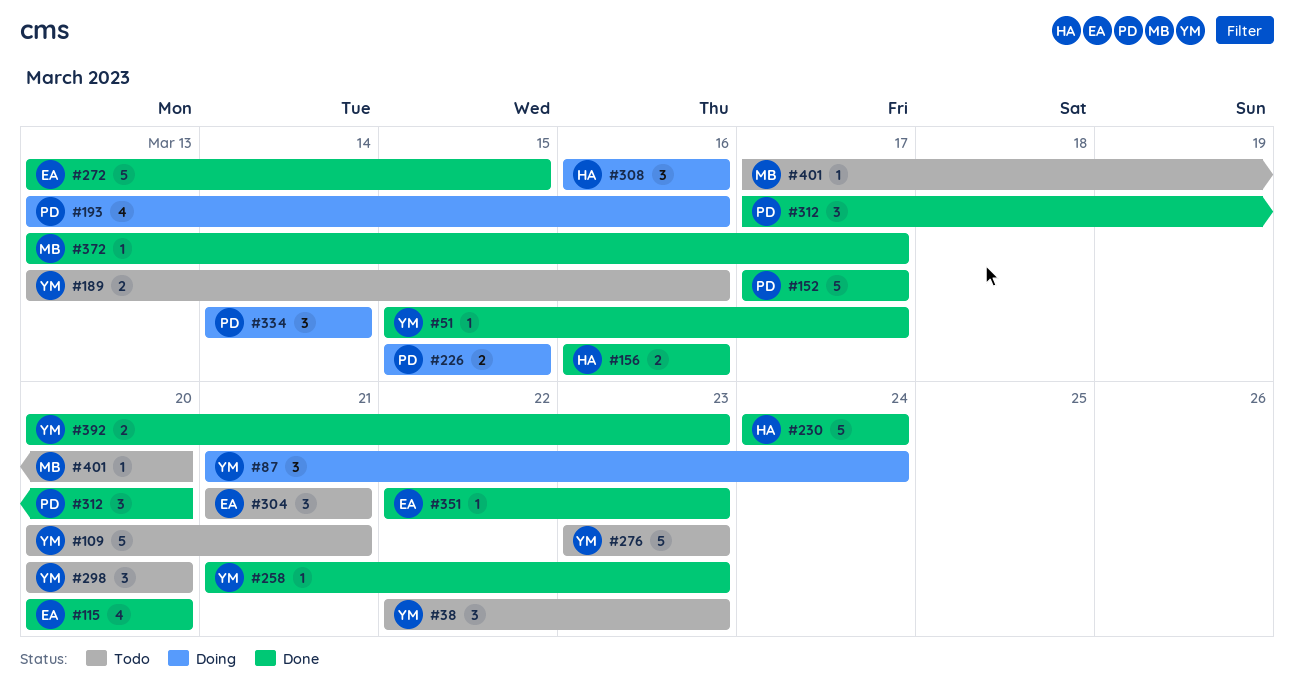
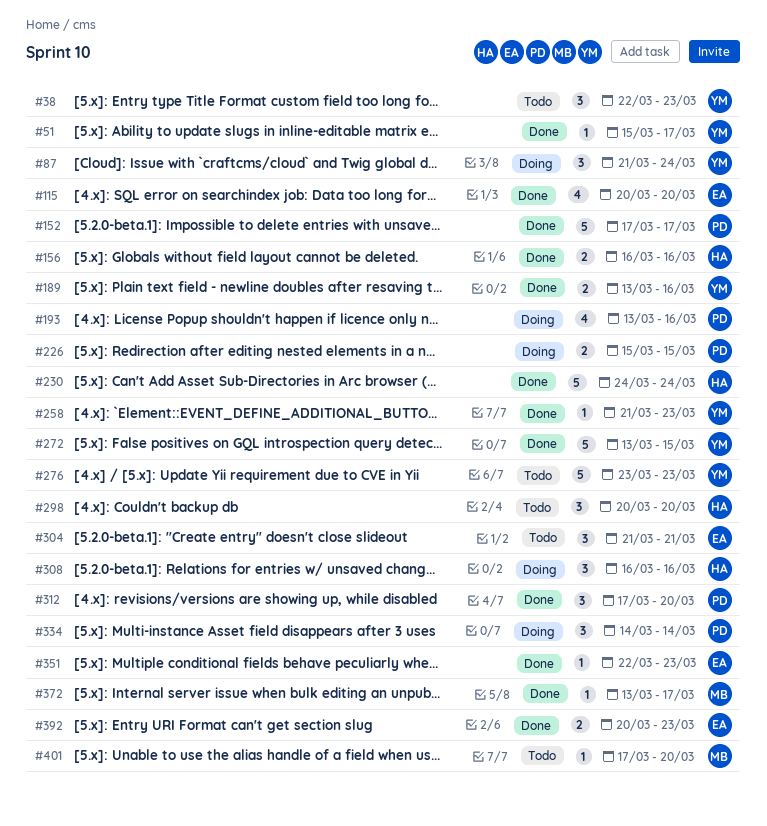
#109: present -> none
#189, status: Todo -> Done
#272, owner: EA -> YM
#298, owner: YM -> HA
#392, owner: YM -> EA

